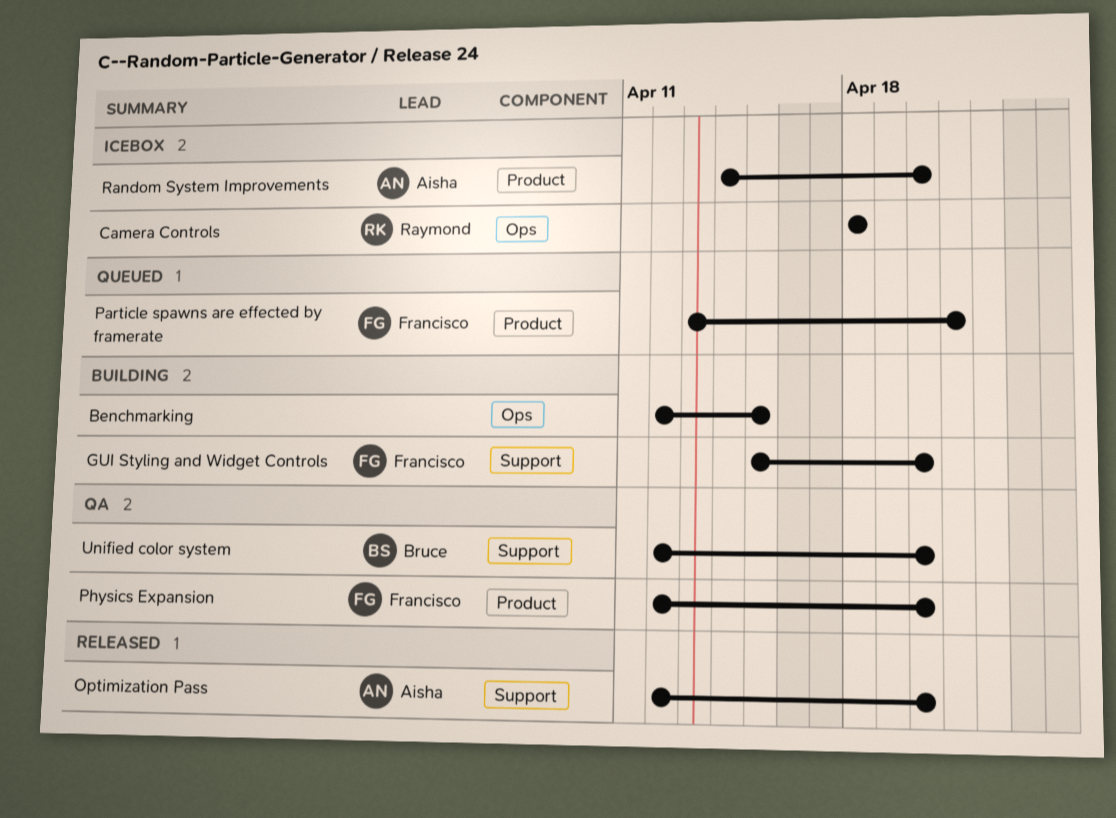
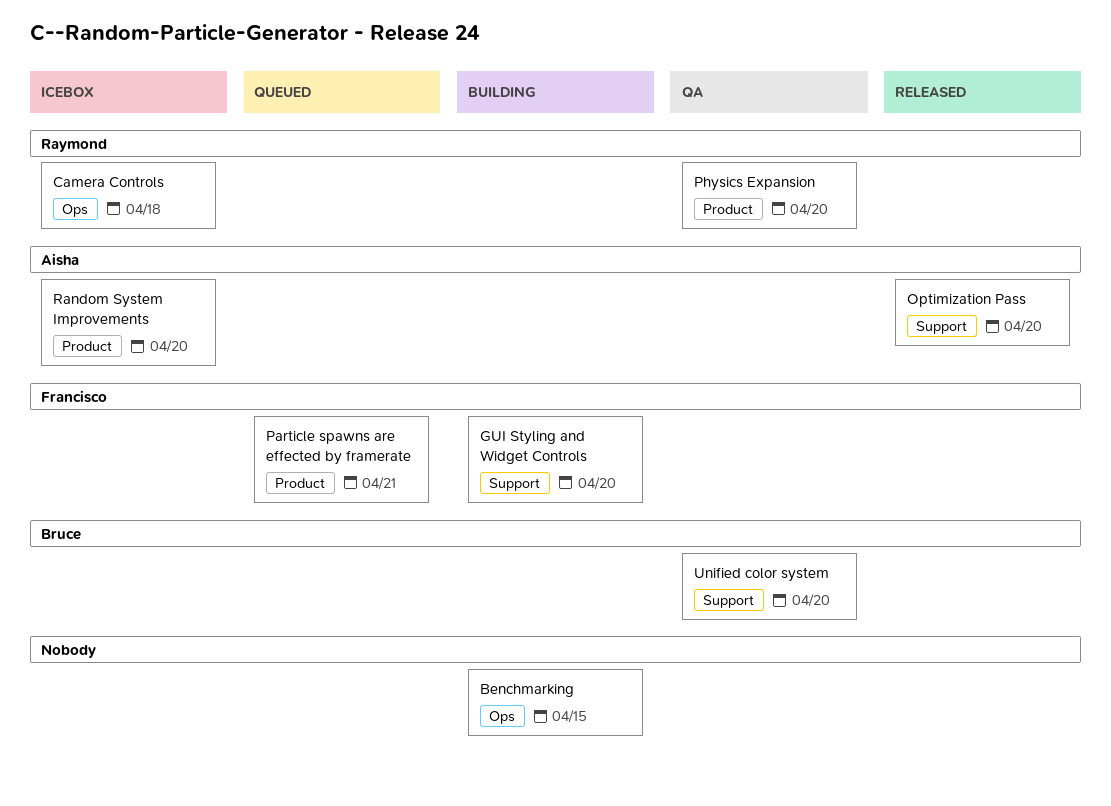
Physics Expansion, owner: Francisco -> Raymond

